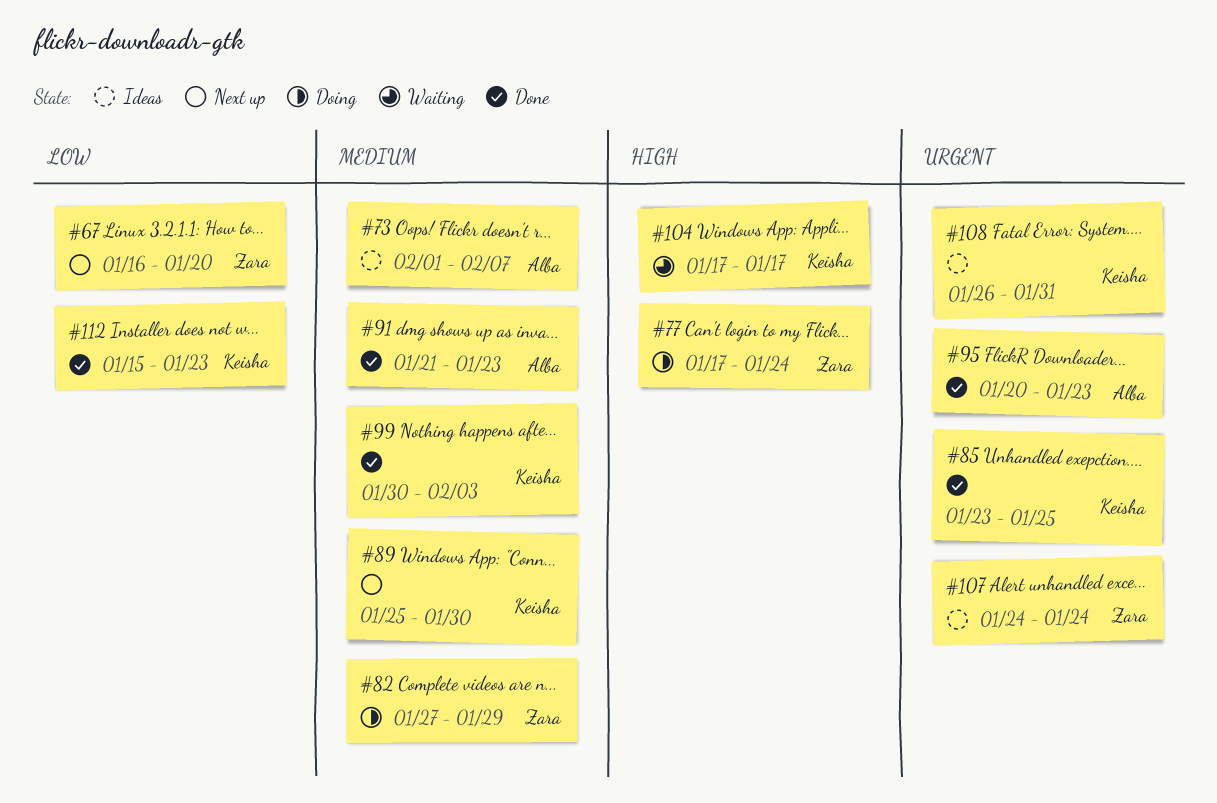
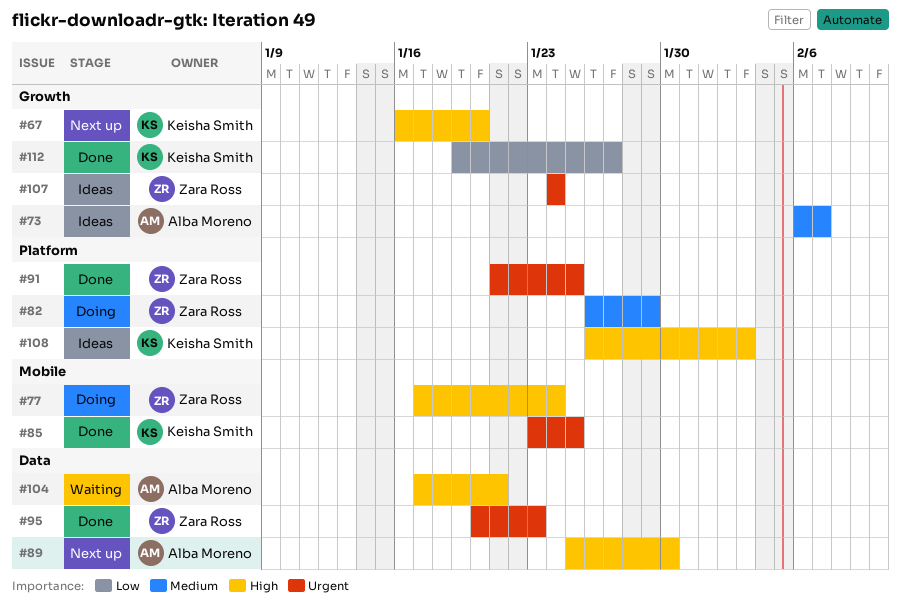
#67, owner: Zara Ross -> Keisha Smith
#67, priority: Low -> High
#73, start: Feb 1 -> Feb 6
#82, start: Jan 27 -> Jan 26
#89, owner: Keisha Smith -> Alba Moreno
#89, priority: Medium -> High
#91, owner: Alba Moreno -> Zara Ross
#91, priority: Medium -> Urgent
#91, due: Jan 23 -> Jan 25
#95, owner: Alba Moreno -> Zara Ross
#99: present -> none
#104, owner: Keisha Smith -> Alba Moreno
#104, due: Jan 17 -> Jan 21
#108, priority: Urgent -> High
#108, due: Jan 31 -> Feb 3
#112, start: Jan 15 -> Jan 19
#112, due: Jan 23 -> Jan 27

